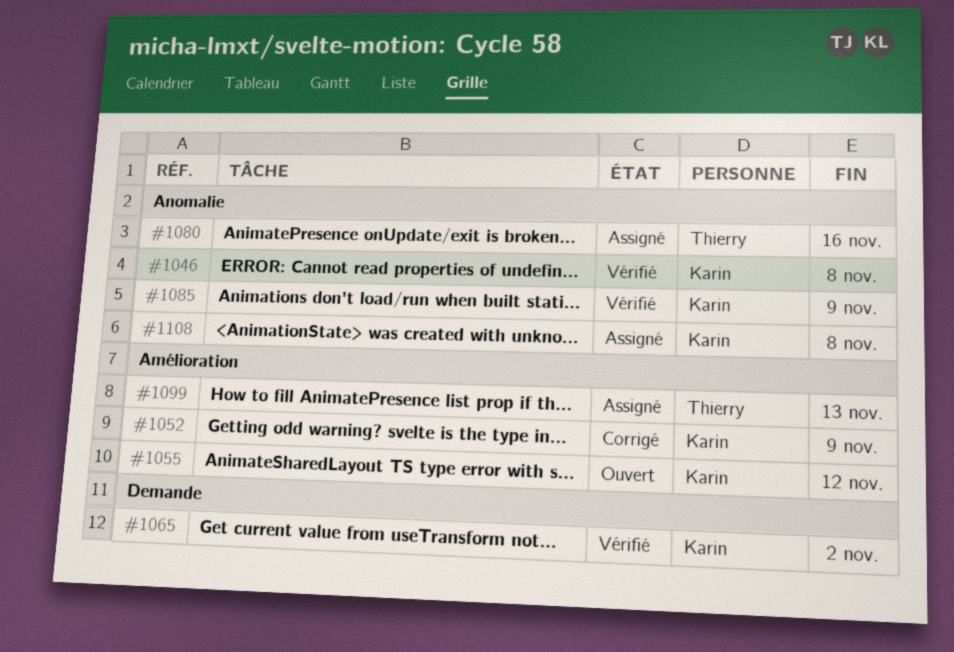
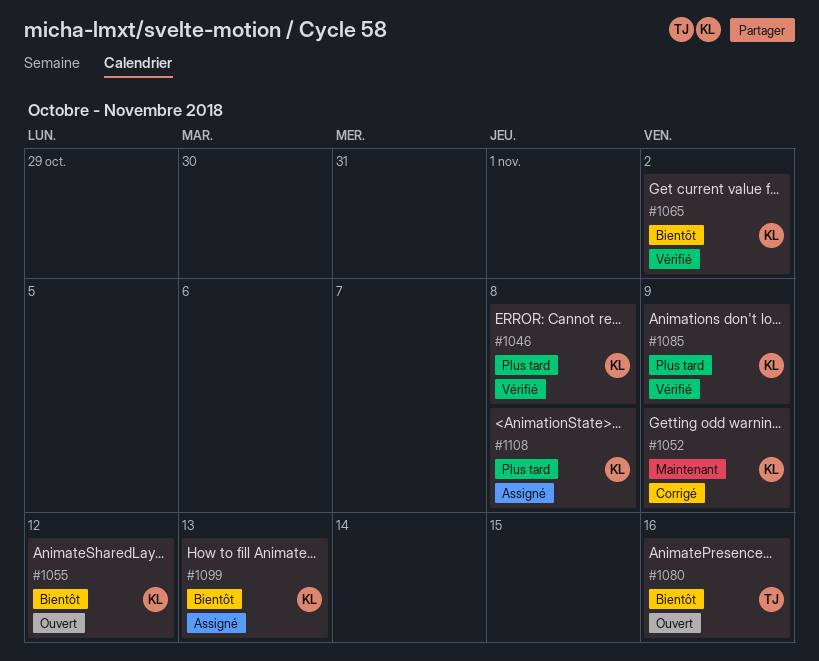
#1080, status: Assigné -> Ouvert
#1099, owner: Thierry -> Karin

